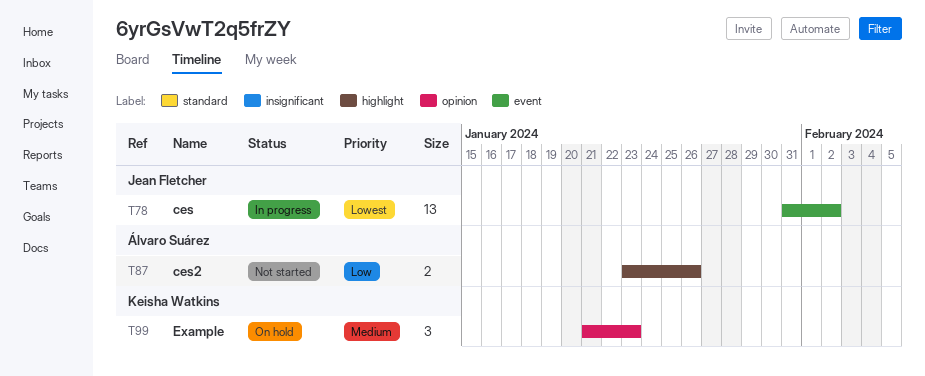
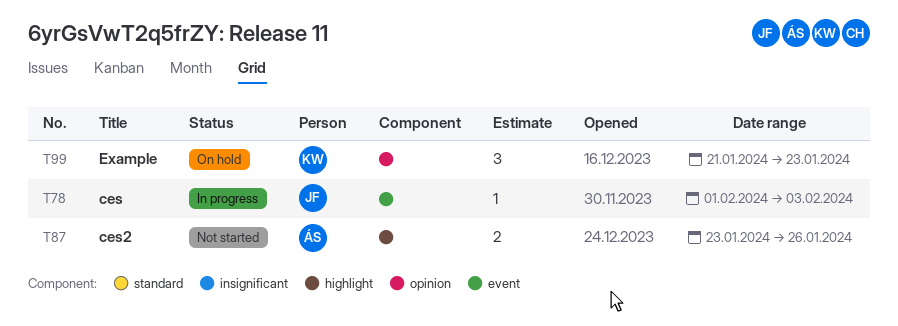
T78, estimate: 13 -> 1
T78, start: Jan 31 -> Feb 1
T78, due: Feb 2 -> Feb 3

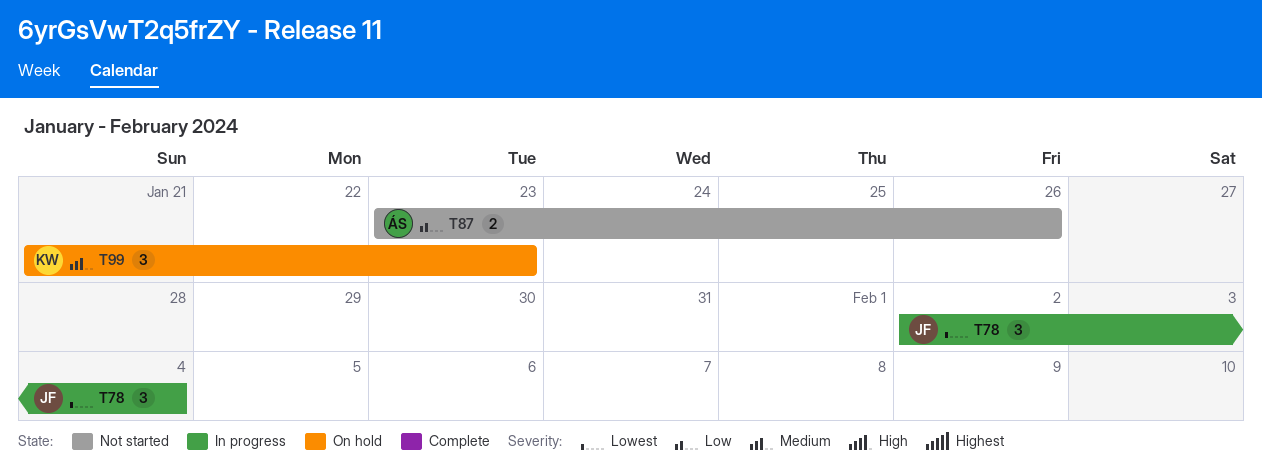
T78, estimate: 1 -> 3
T78, start: Feb 1 -> Feb 2
T78, due: Feb 3 -> Feb 4

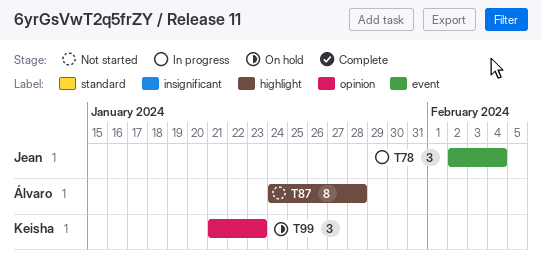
T87, estimate: 2 -> 8
T87, start: Jan 23 -> Jan 24
T87, due: Jan 26 -> Jan 28

